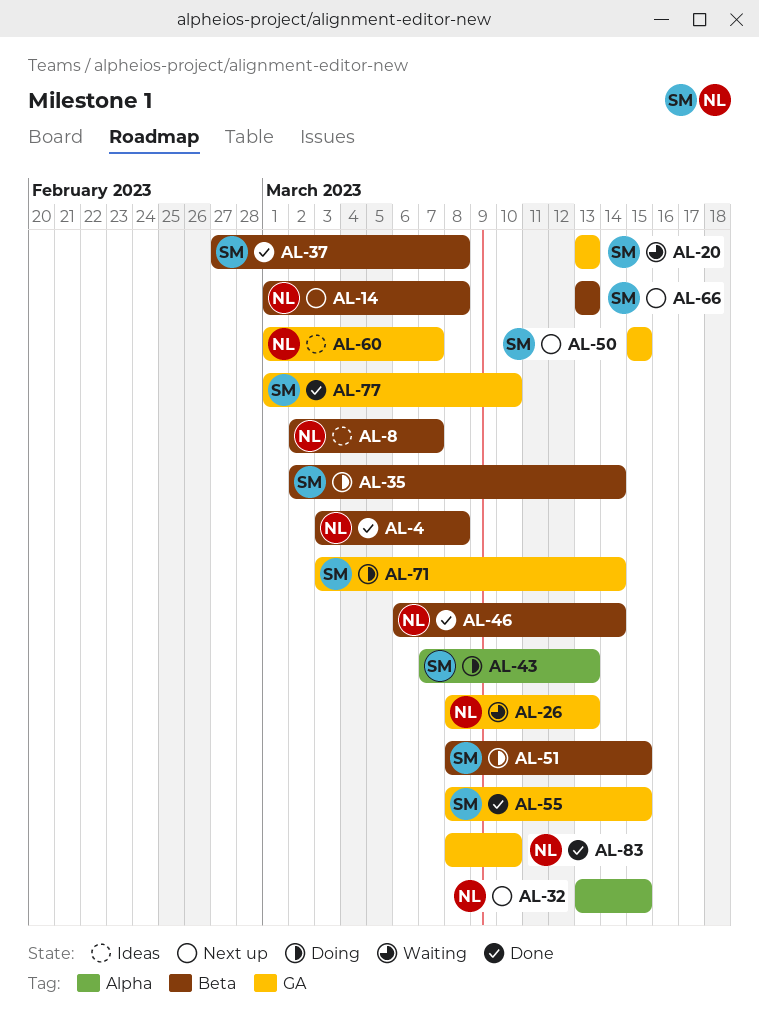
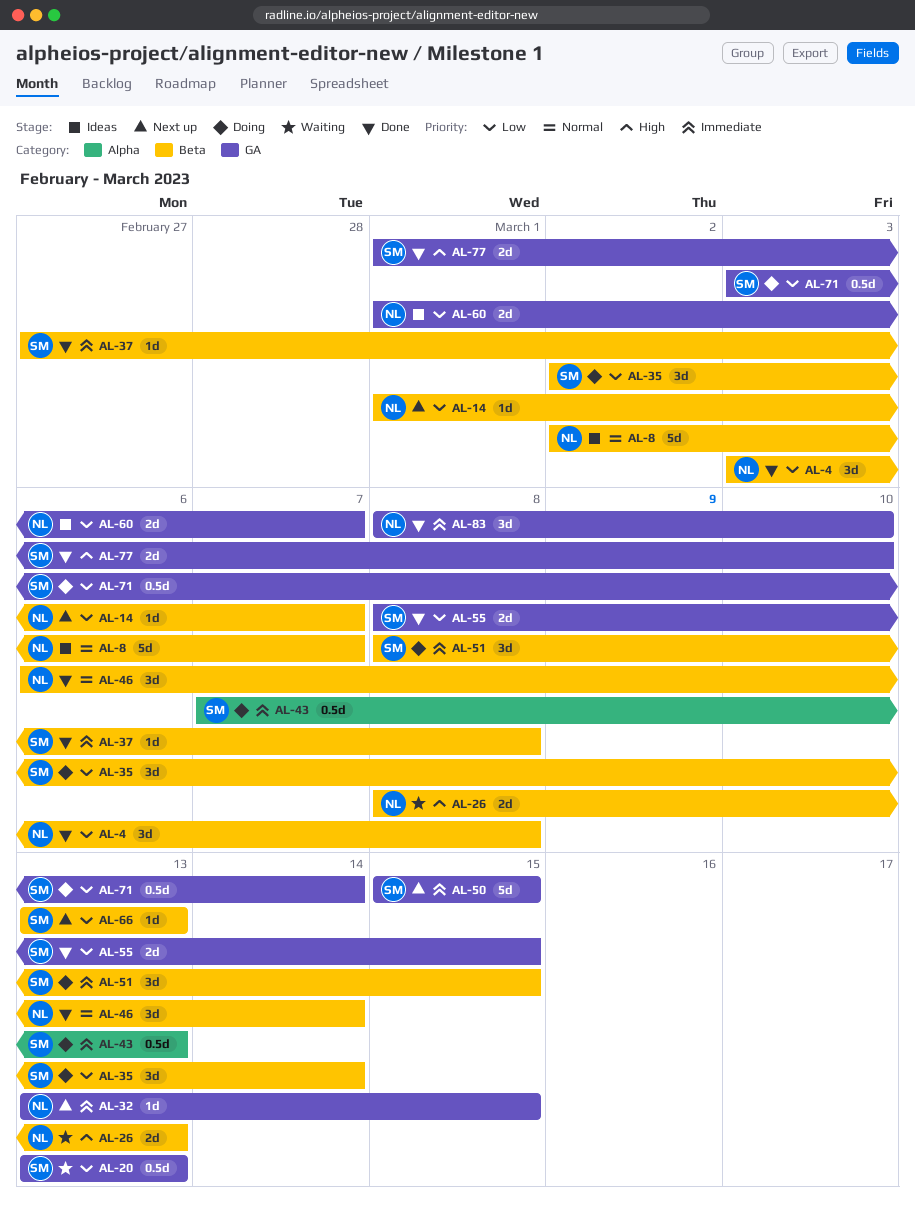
AL-14, due: Mar 8 -> Mar 7
AL-26, label: GA -> Beta
AL-32, label: Alpha -> GA

